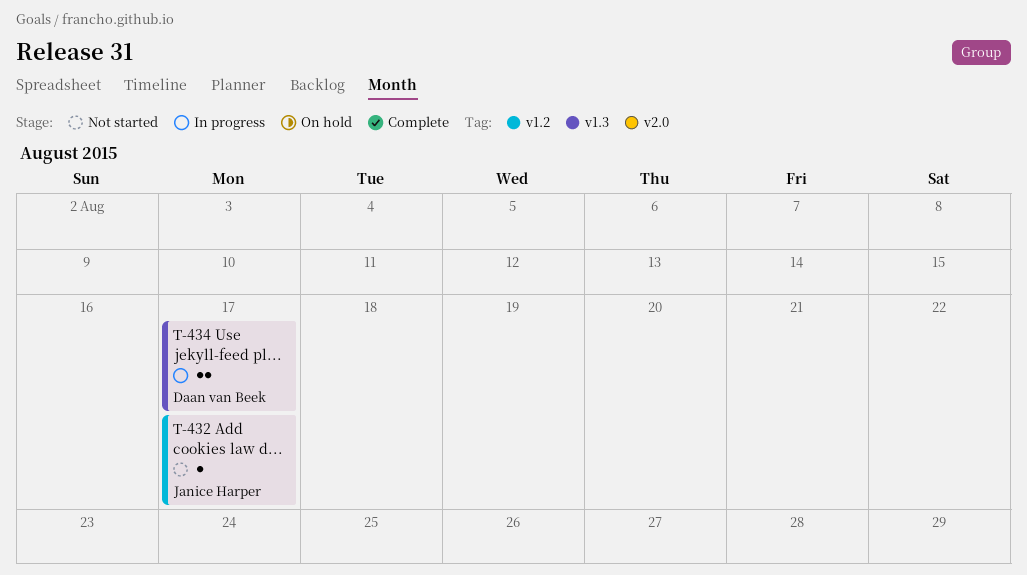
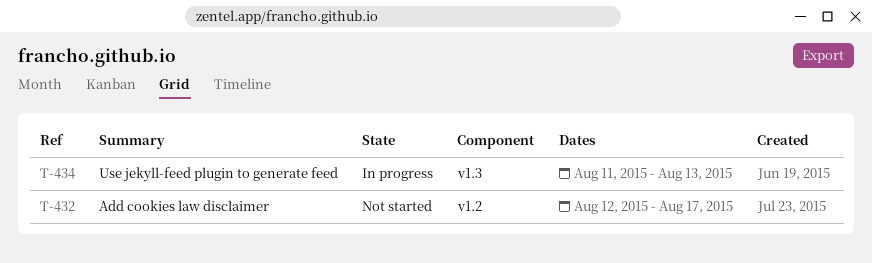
T-434, due: Aug 17 -> Aug 13

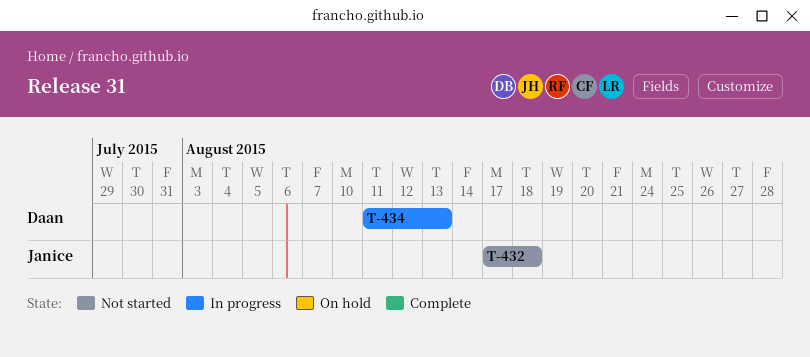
T-432, start: Aug 12 -> Aug 17
T-432, due: Aug 17 -> Aug 18

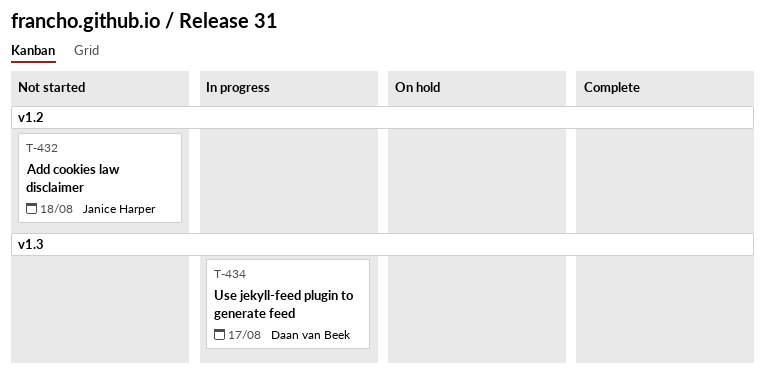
T-434, due: Aug 13 -> Aug 17

